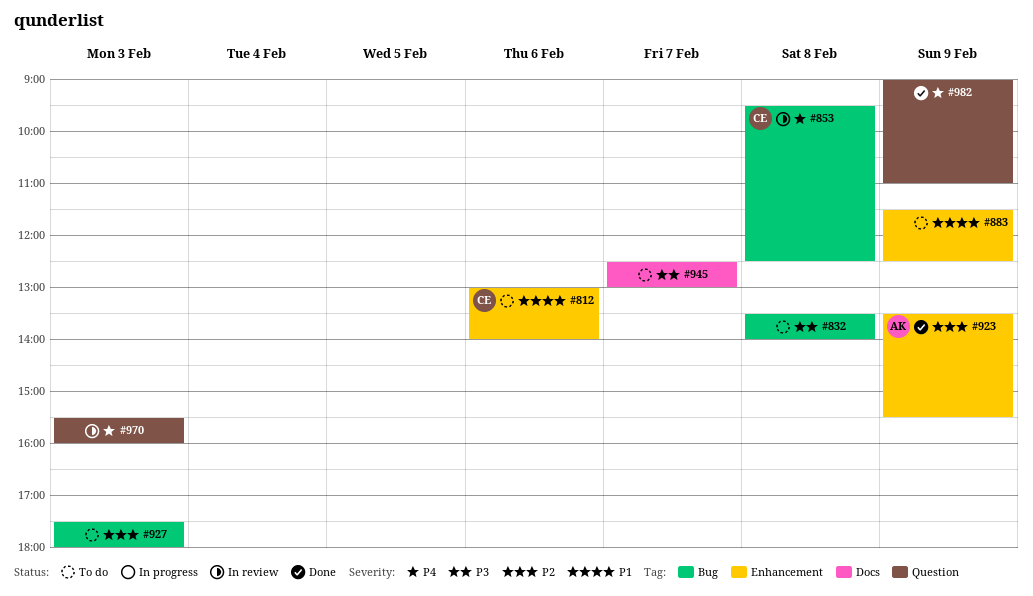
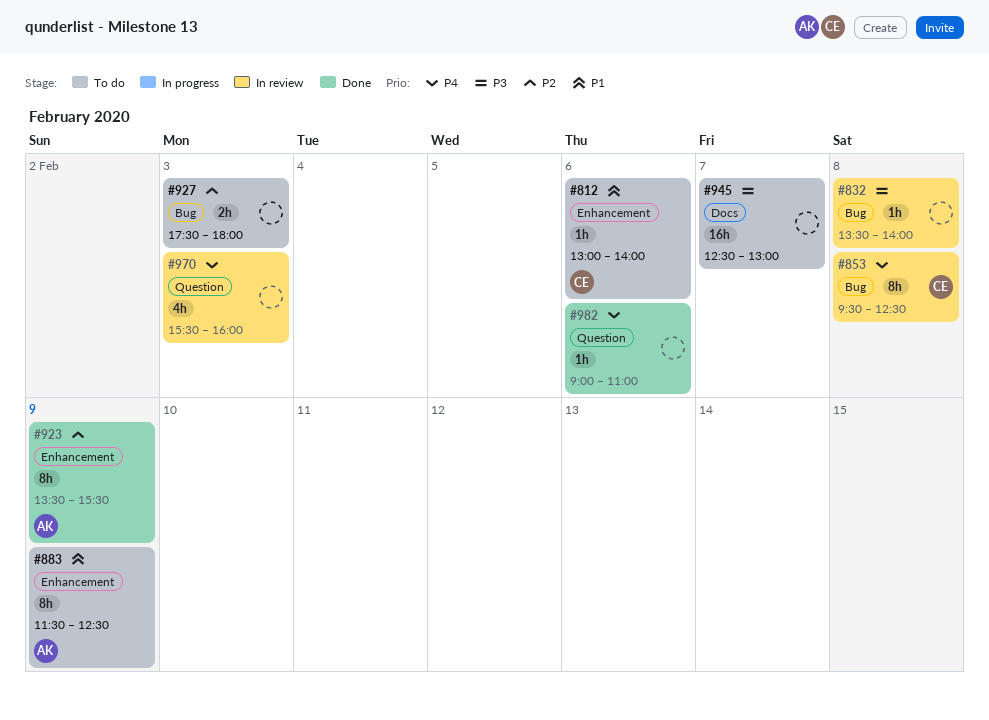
#832, status: To do -> In review
#883, owner: none -> AK
#982, day: Feb 9 -> Feb 6

